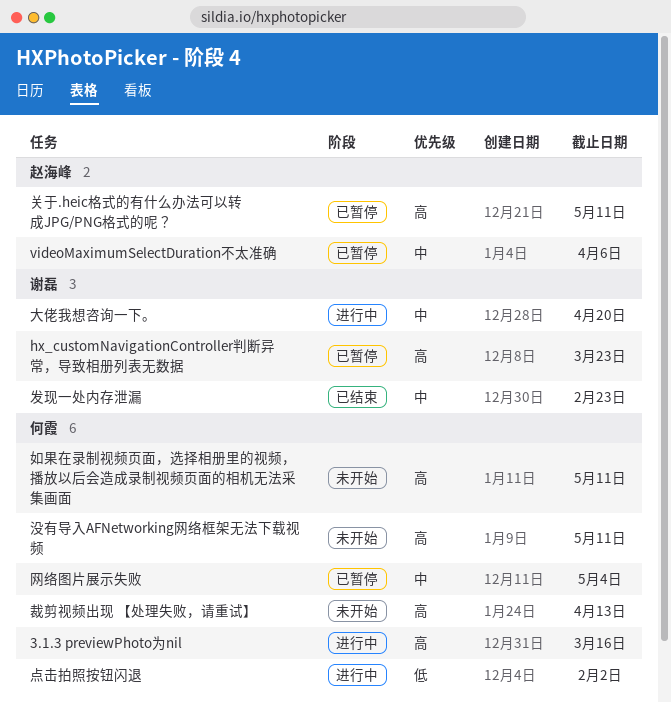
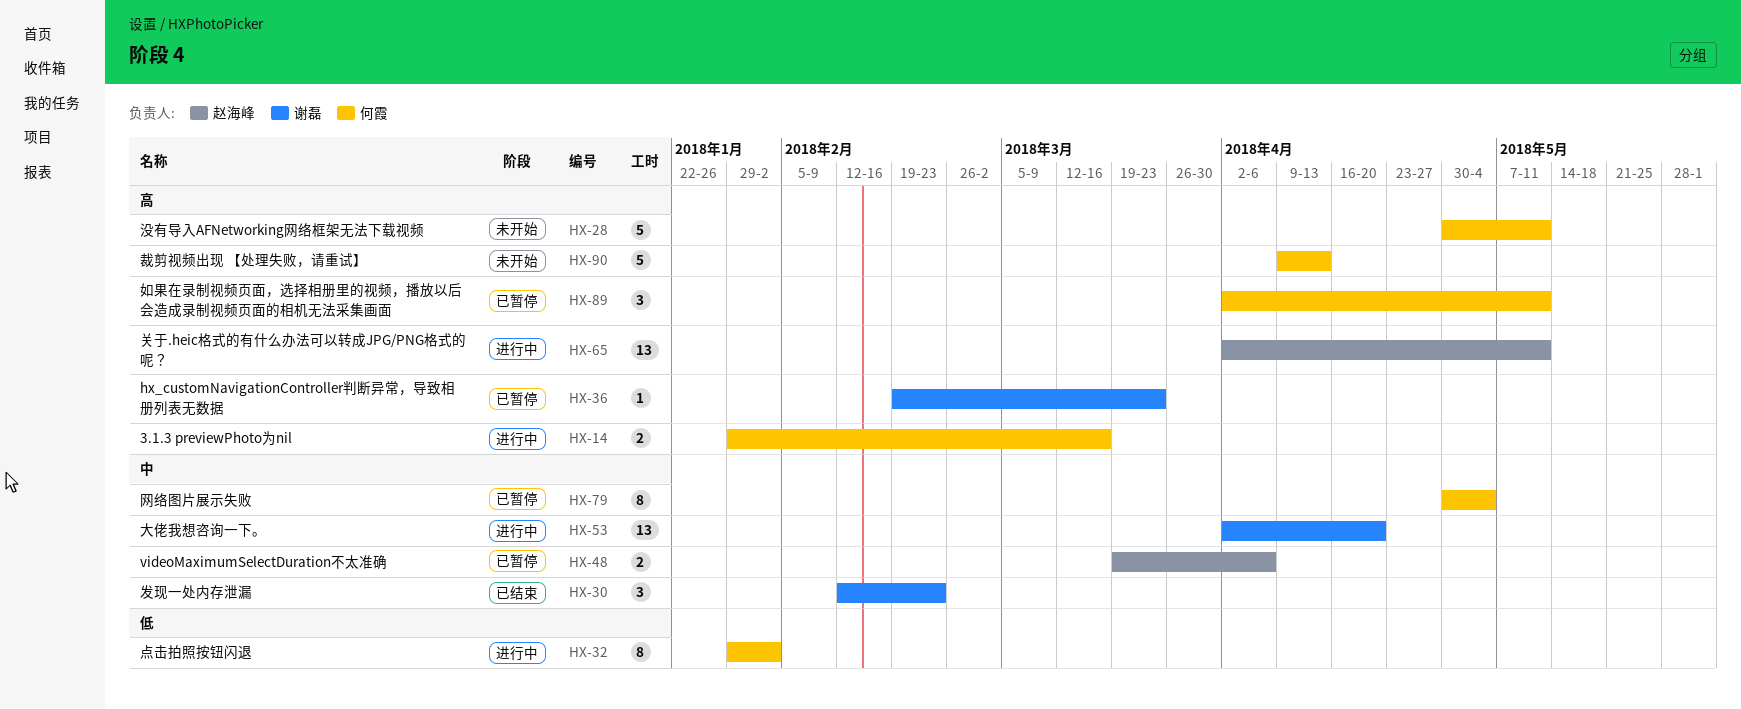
关于.heic格式的有什么办法可以转成JPG/PNG格式的呢？, status: 已暂停 -> 进行中
如果在录制视频页面，选择相册里的视频，播放以后会造成录制视频页面的相机无法采集画面, status: 未开始 -> 已暂停

